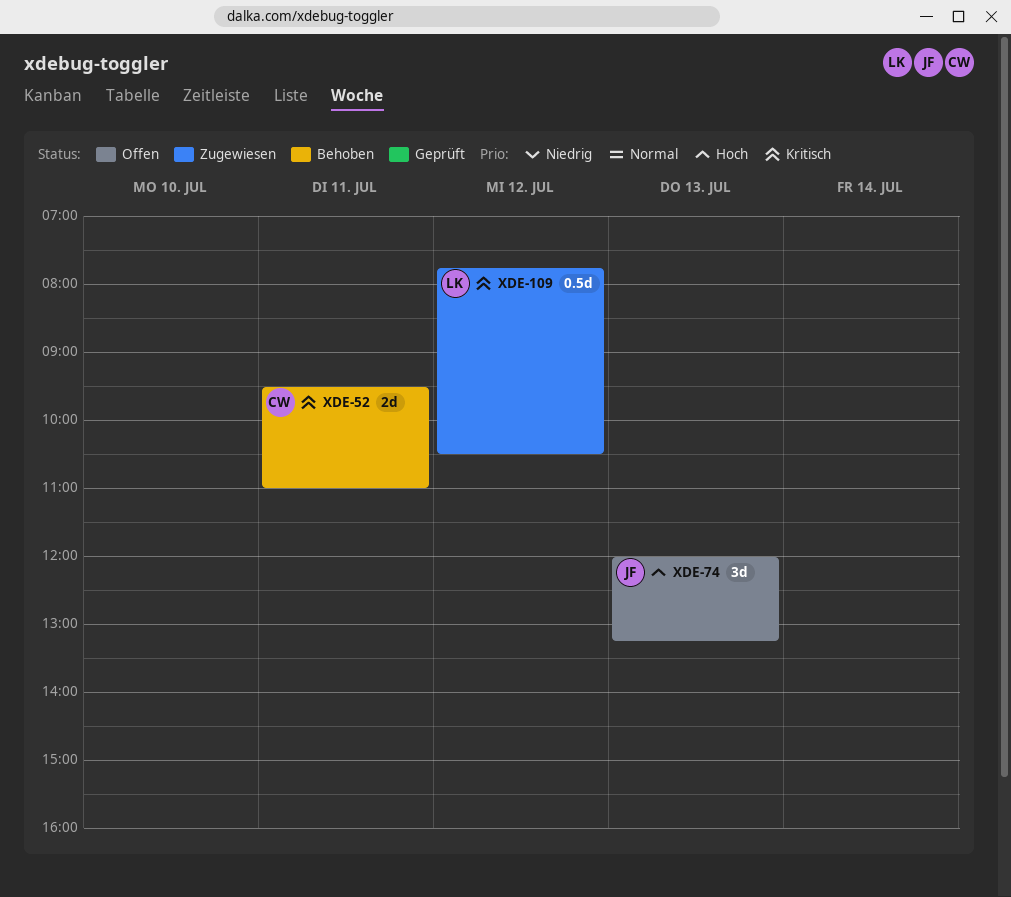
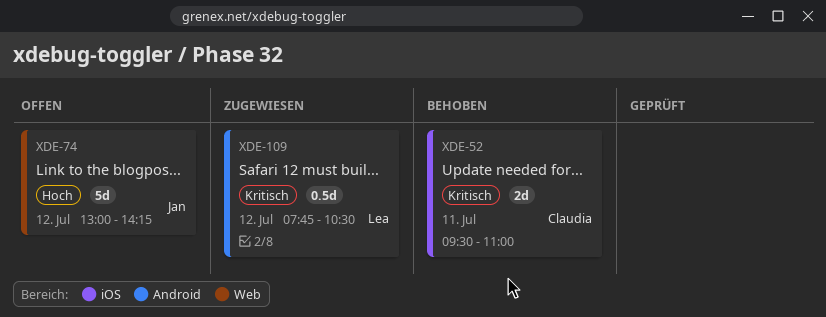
XDE-74, estimate: 3d -> 5d
XDE-74, day: Jul 13 -> Jul 12
XDE-74, begins: 12:00 -> 13:00
XDE-74, ends: 13:15 -> 14:15

